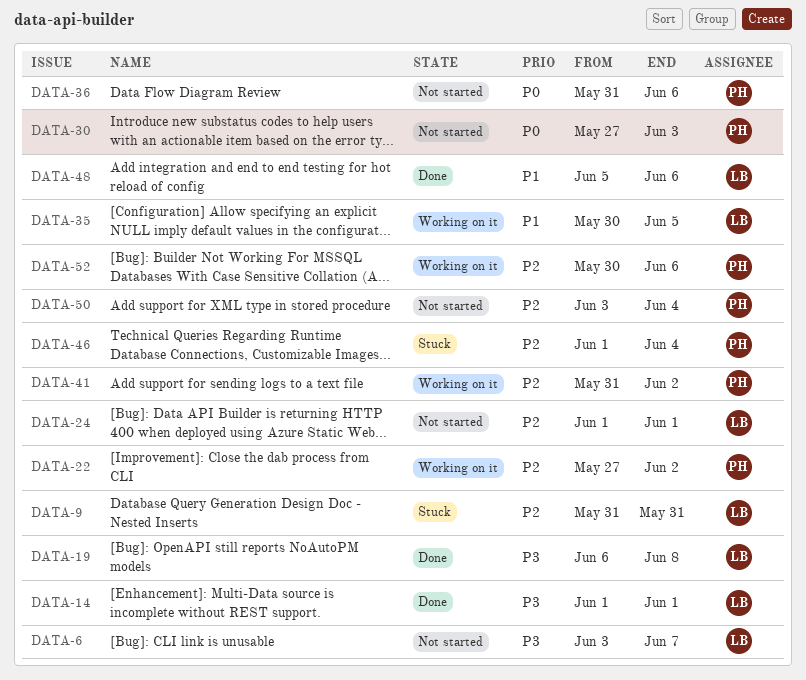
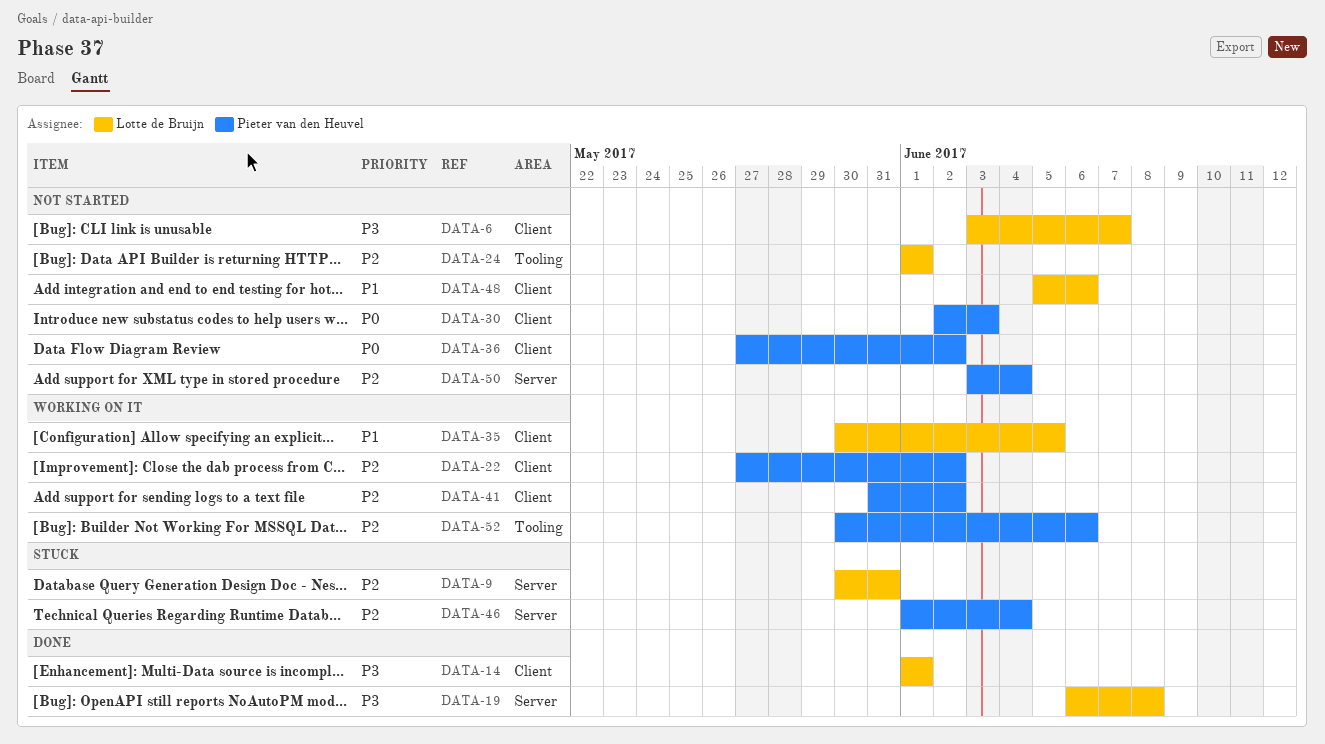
DATA-9, start: May 31 -> May 30
DATA-30, start: May 27 -> Jun 2
DATA-36, start: May 31 -> May 27
DATA-36, due: Jun 6 -> Jun 2
DATA-48, status: Done -> Not started

